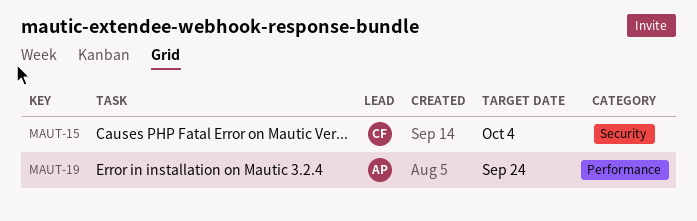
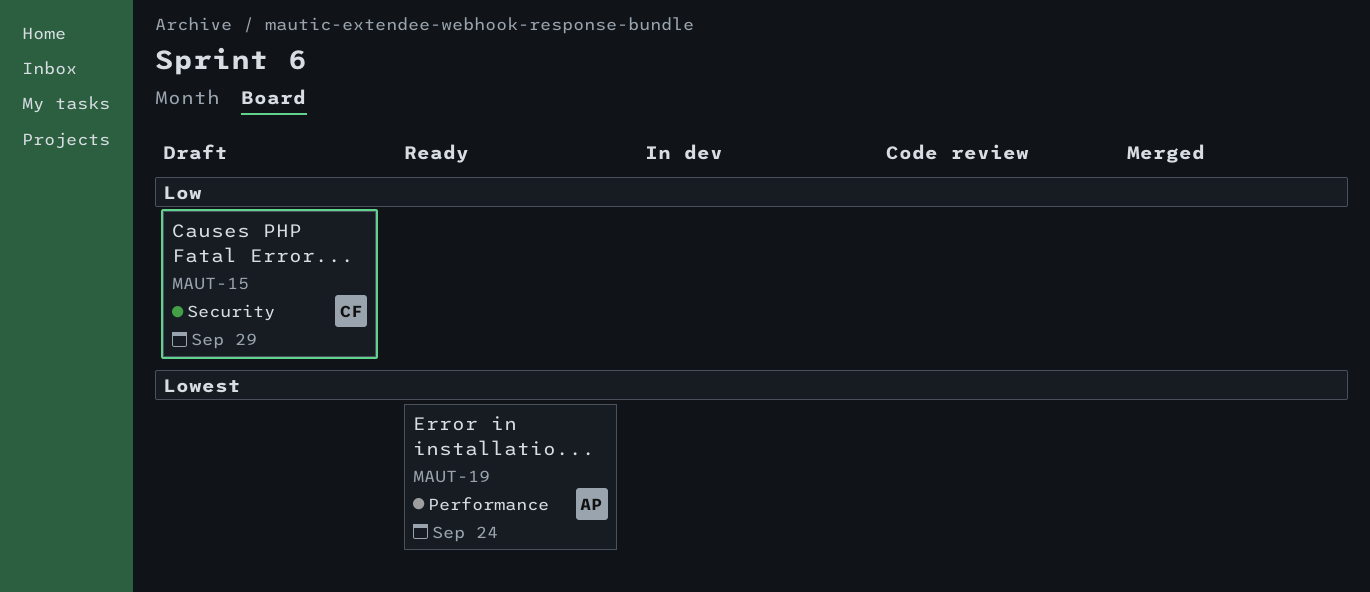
MAUT-15, due: Oct 4 -> Sep 29

